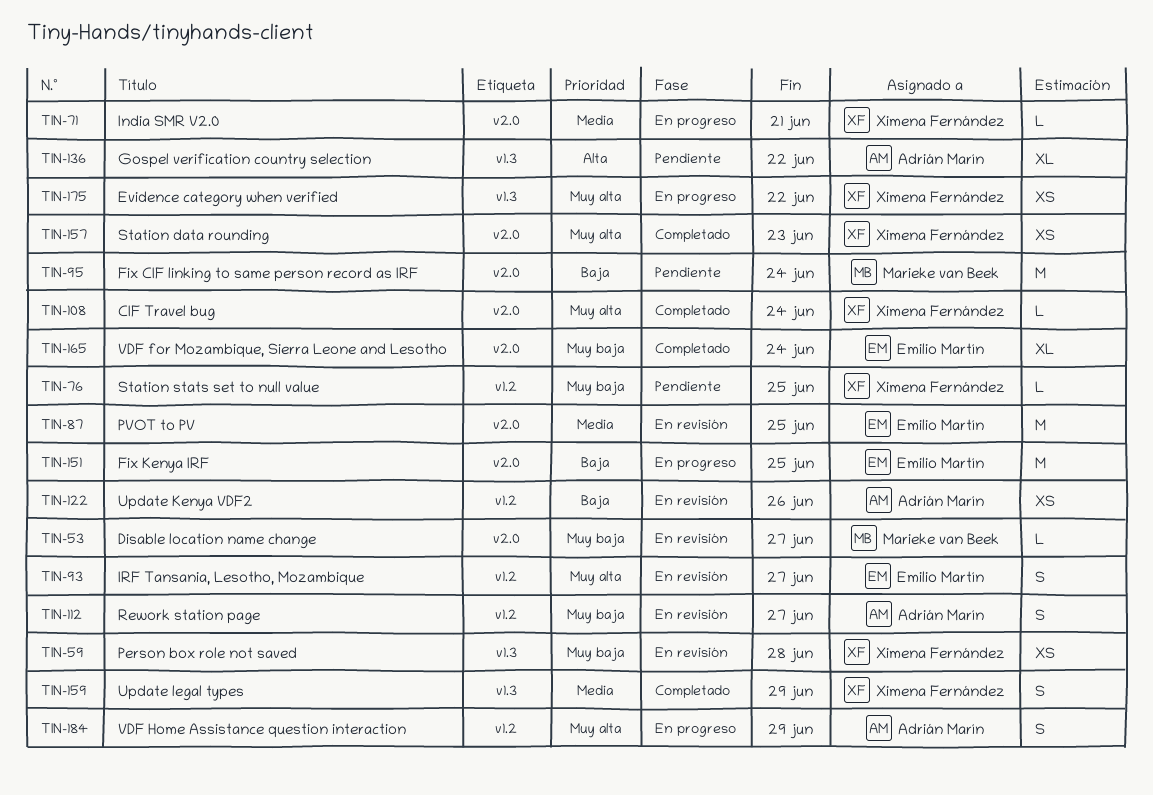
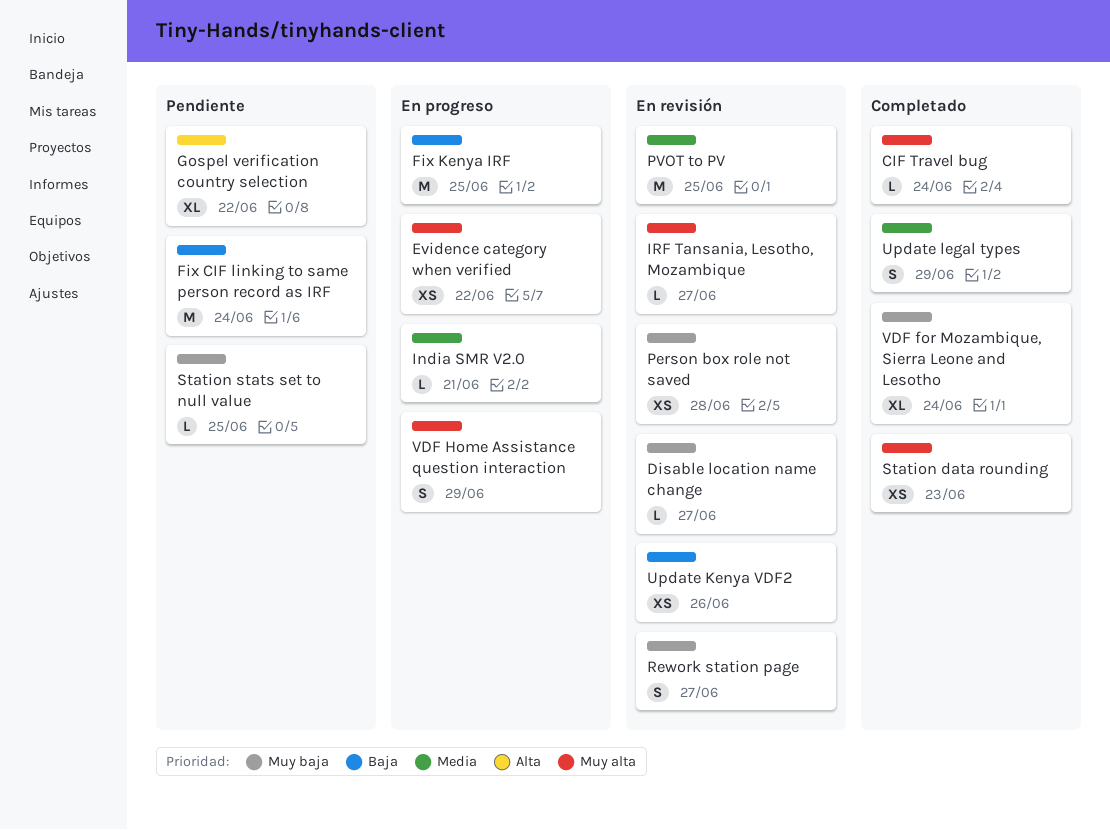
IRF Tansania, Lesotho, Mozambique, estimate: S -> L

